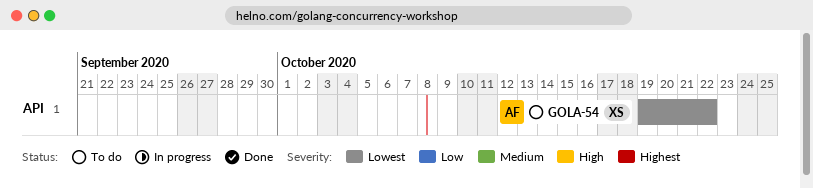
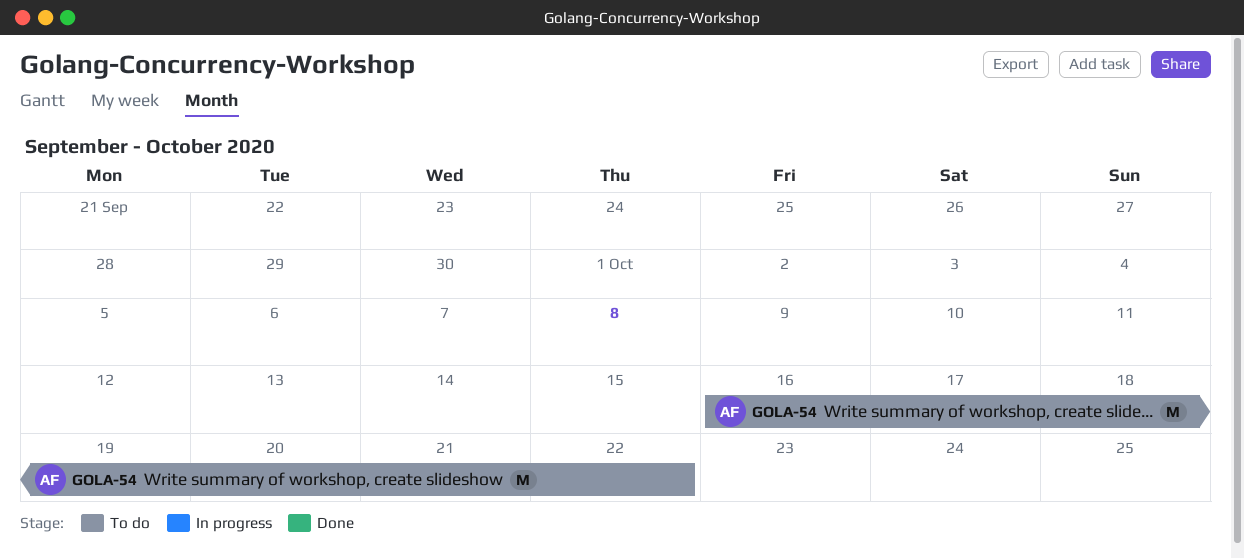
GOLA-54, estimate: XS -> M
GOLA-54, start: Oct 19 -> Oct 16

